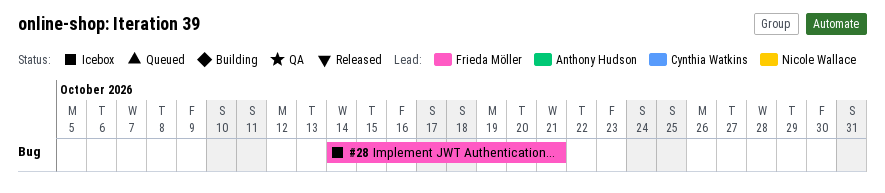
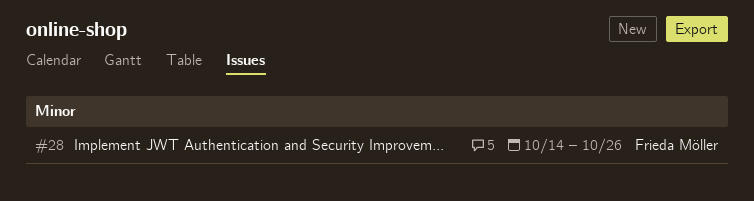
#28, due: Oct 21 -> Oct 26

